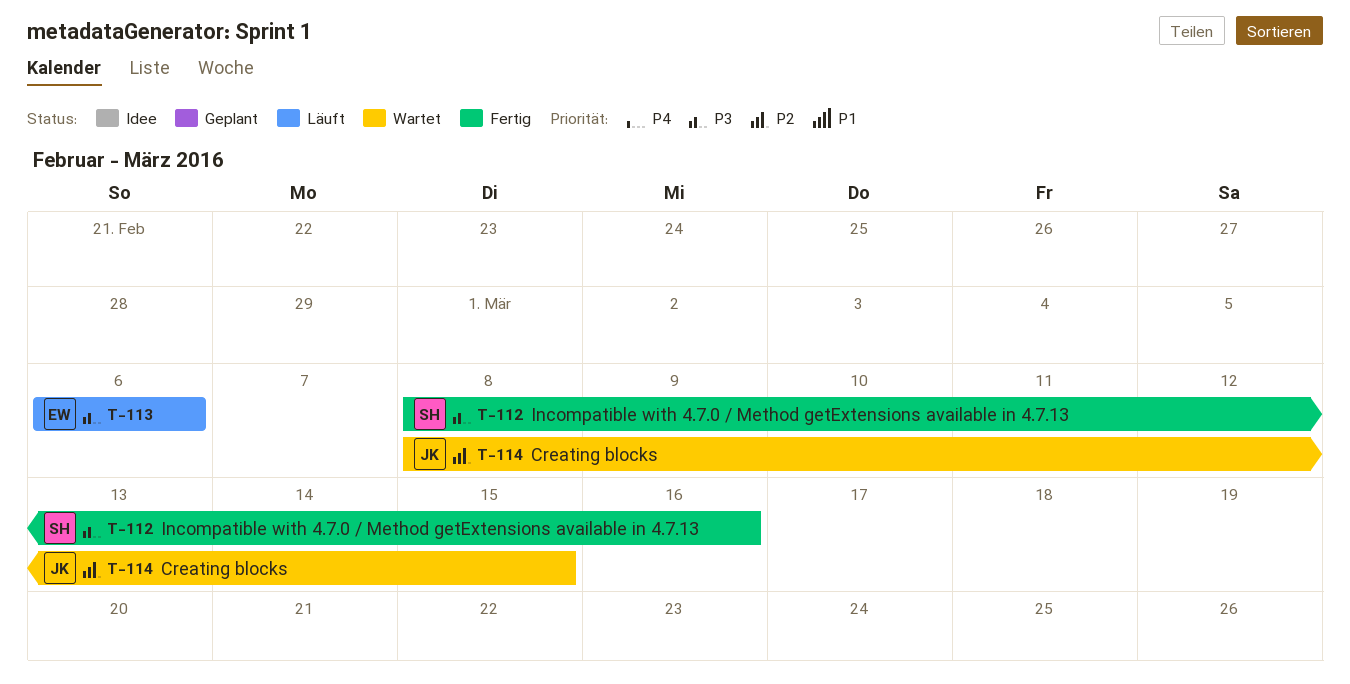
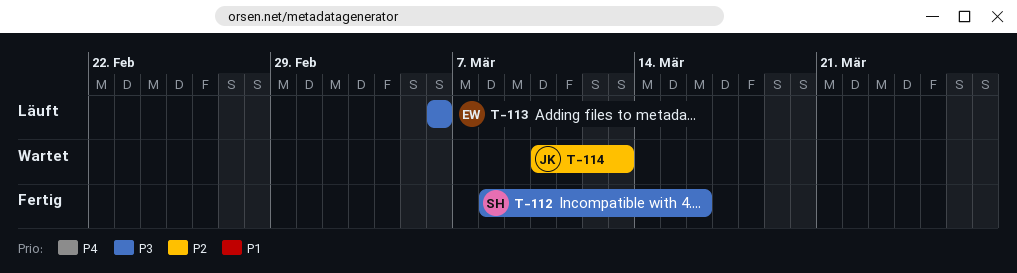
T-114, start: Mar 8 -> Mar 10
T-114, due: Mar 15 -> Mar 13

